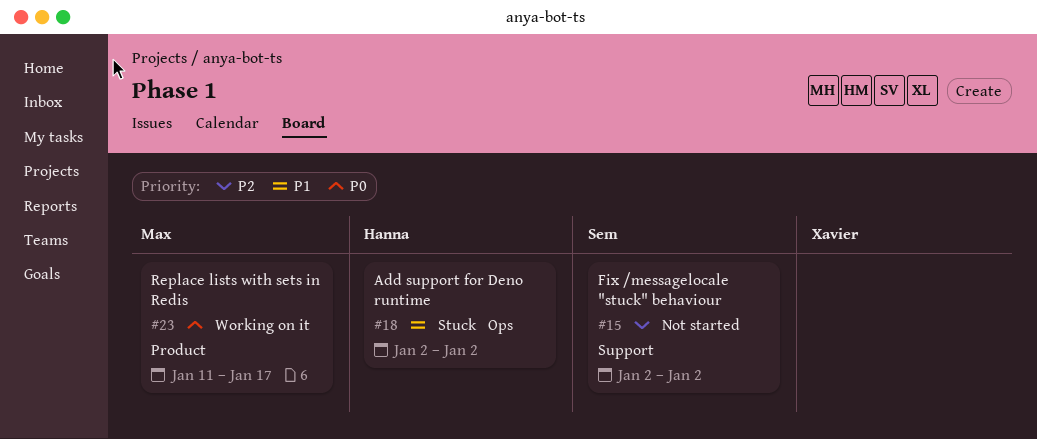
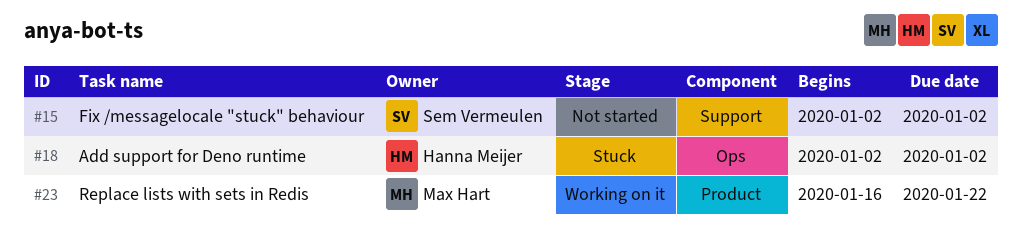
#23, start: Jan 11 -> Jan 16
#23, due: Jan 17 -> Jan 22

